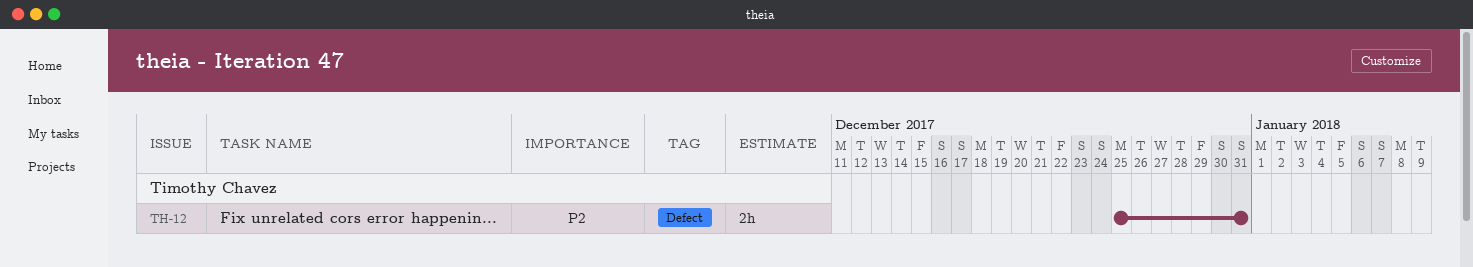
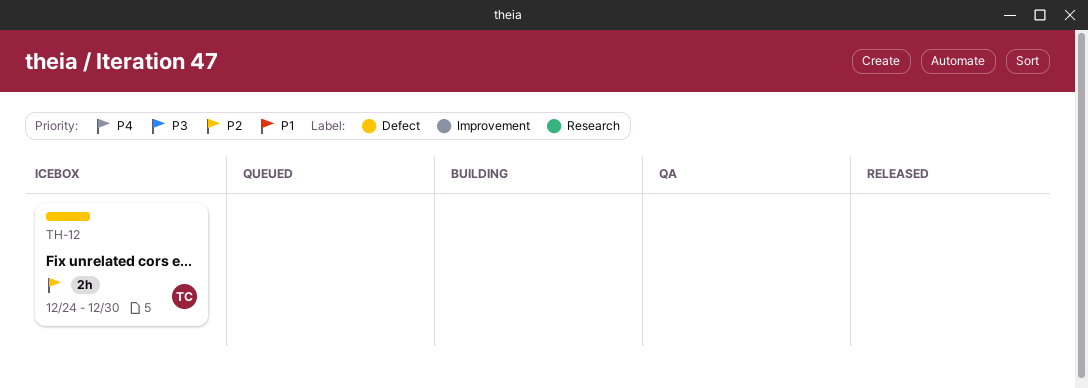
TH-12, start: Dec 25 -> Dec 24
TH-12, due: Dec 31 -> Dec 30

